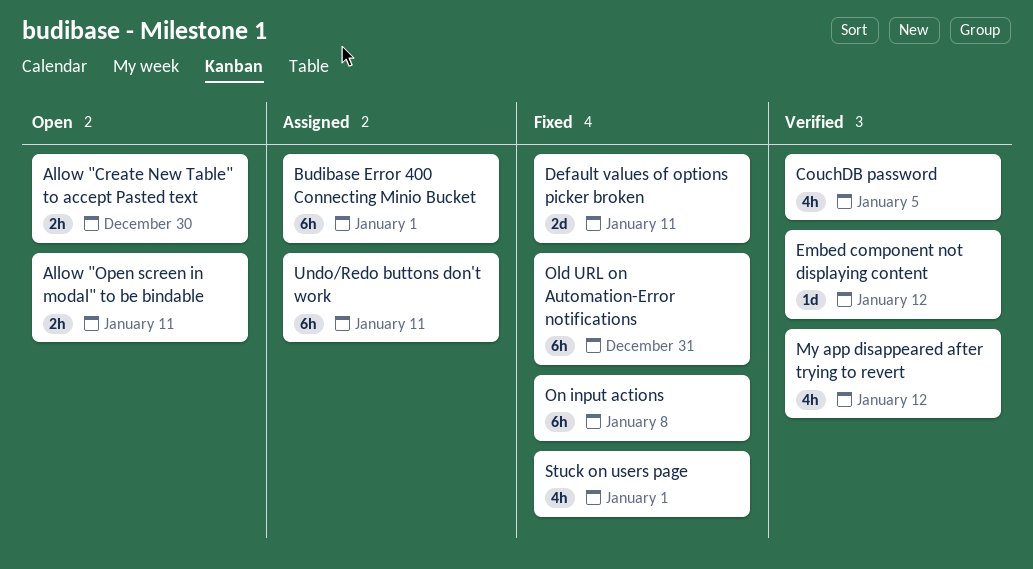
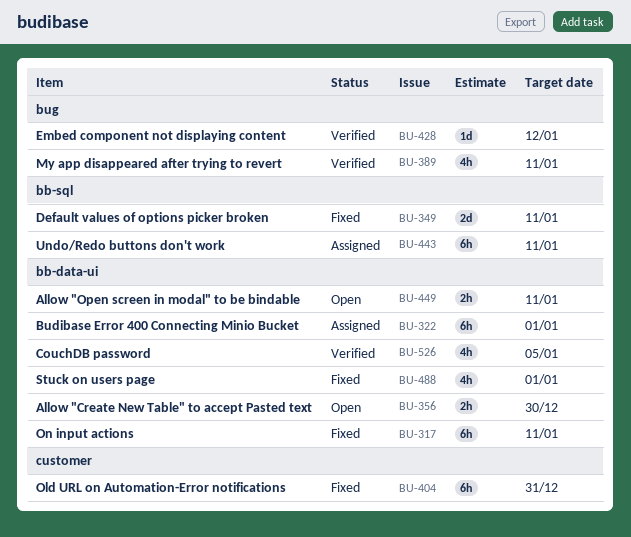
My app disappeared after trying to revert, due: Jan 12 -> Jan 11
On input actions, due: Jan 8 -> Jan 11

